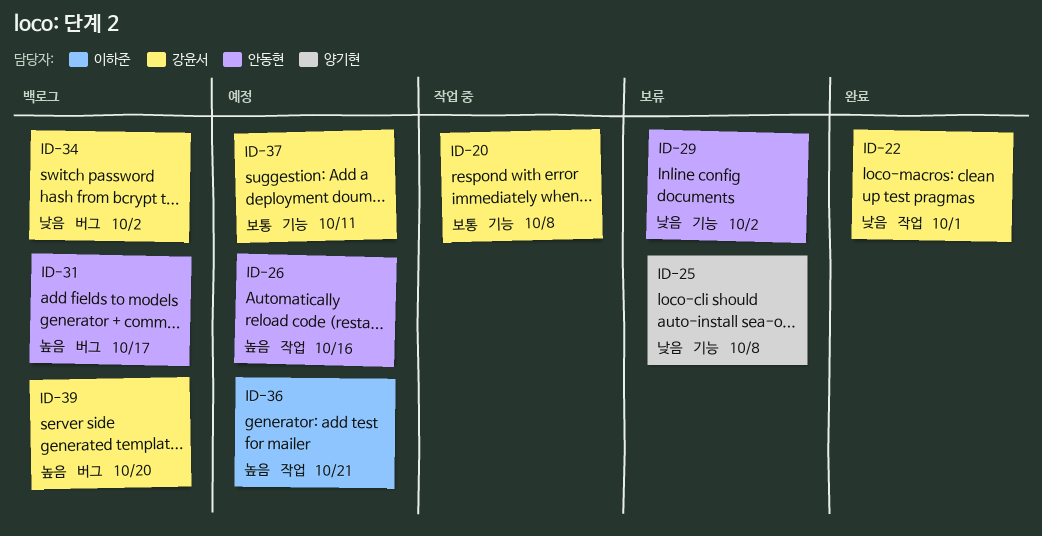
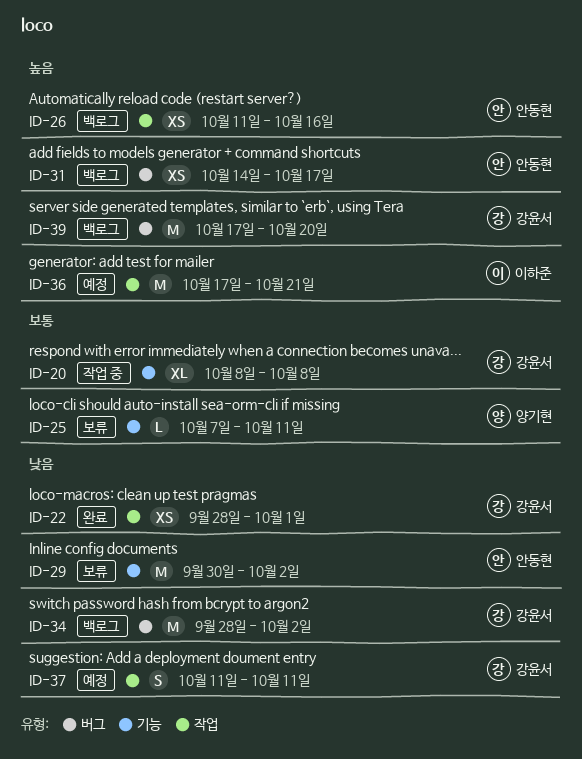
ID-25, priority: 낮음 -> 보통
ID-25, due: Oct 8 -> Oct 11
ID-26, status: 예정 -> 백로그
ID-37, priority: 보통 -> 낮음
ID-37, label: 기능 -> 작업

